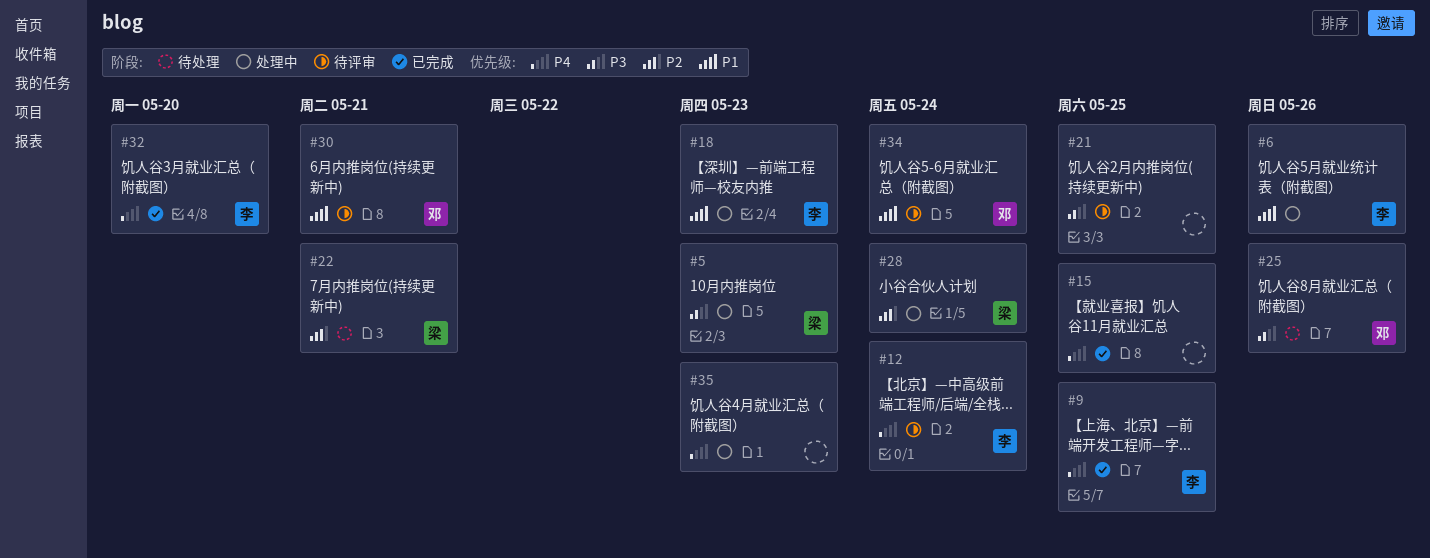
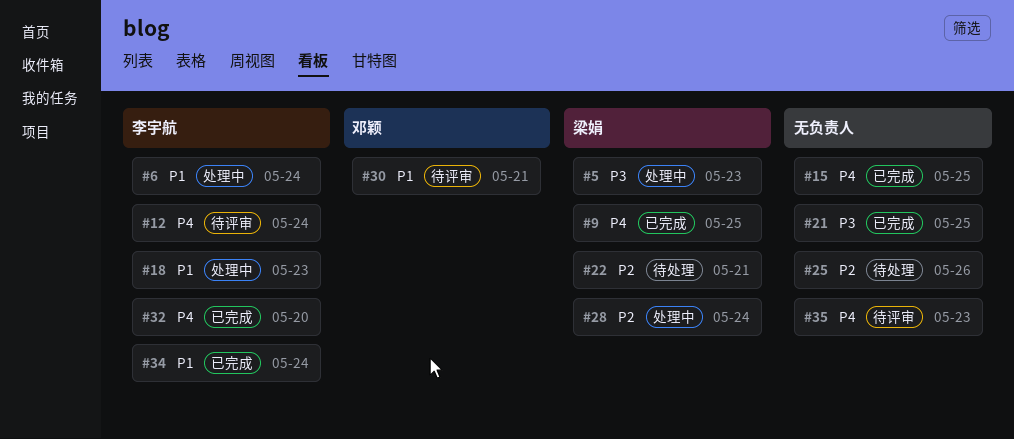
#6, due: May 26 -> May 24
#9, owner: 李宇航 -> 梁娟
#21, status: 待评审 -> 已完成
#25, owner: 邓颖 -> none
#25, priority: P3 -> P2
#34, status: 待评审 -> 已完成
#34, owner: 邓颖 -> 李宇航
#35, status: 处理中 -> 待评审

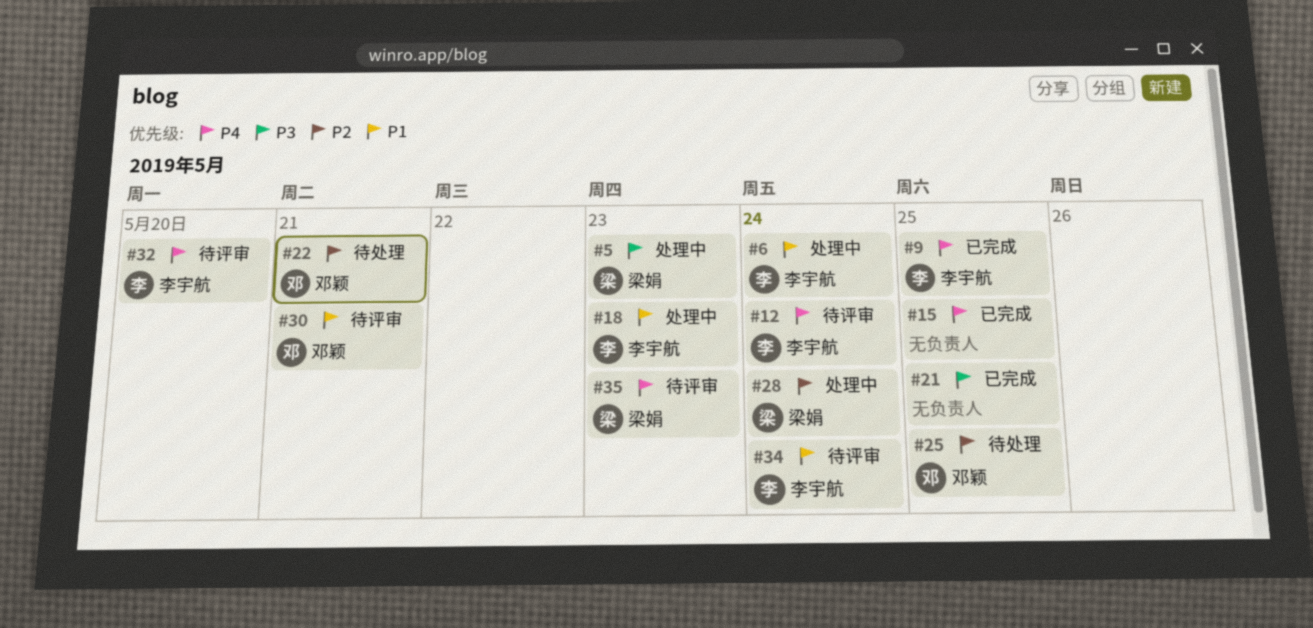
#9, owner: 梁娟 -> 李宇航
#22, owner: 梁娟 -> 邓颖
#25, owner: none -> 邓颖
#25, due: May 26 -> May 25
#32, status: 已完成 -> 待评审
#34, status: 已完成 -> 待评审
#35, owner: none -> 梁娟

